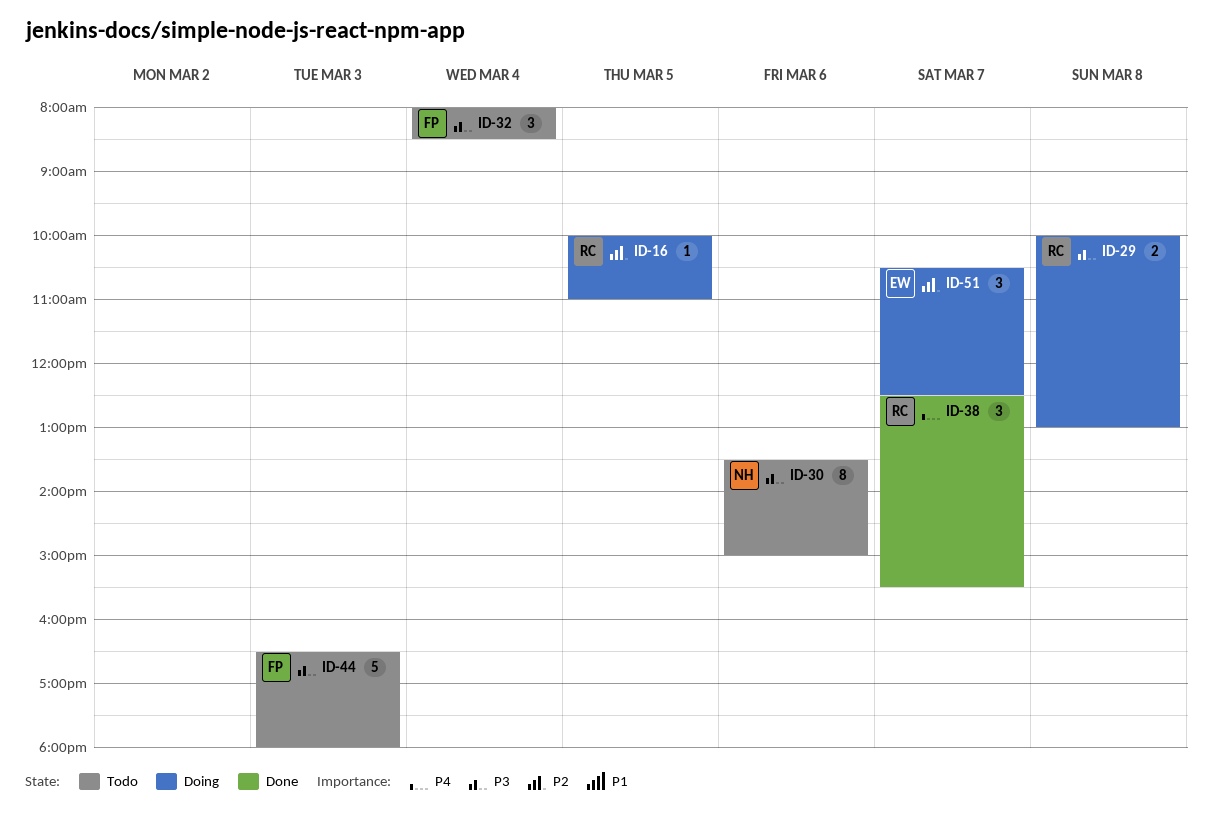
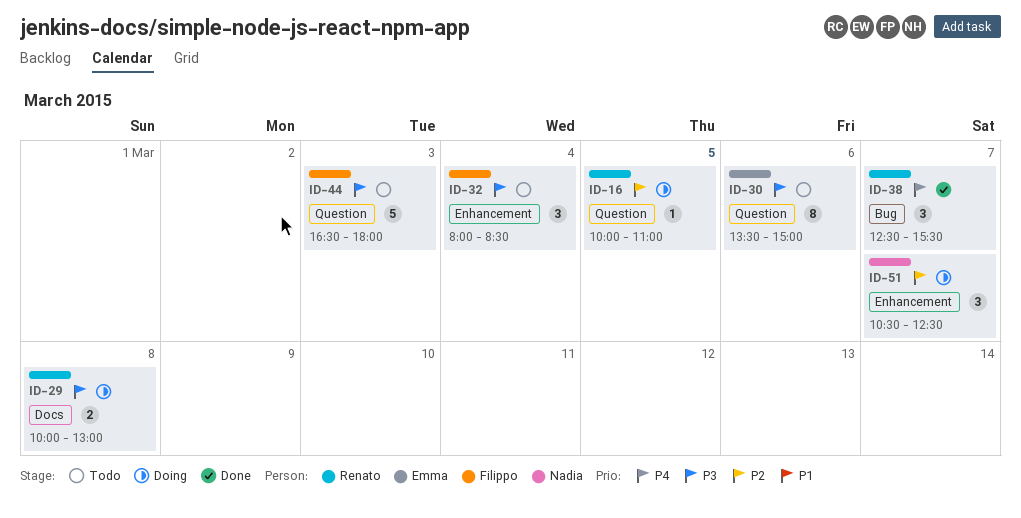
ID-30, owner: Nadia -> Emma
ID-51, owner: Emma -> Nadia

